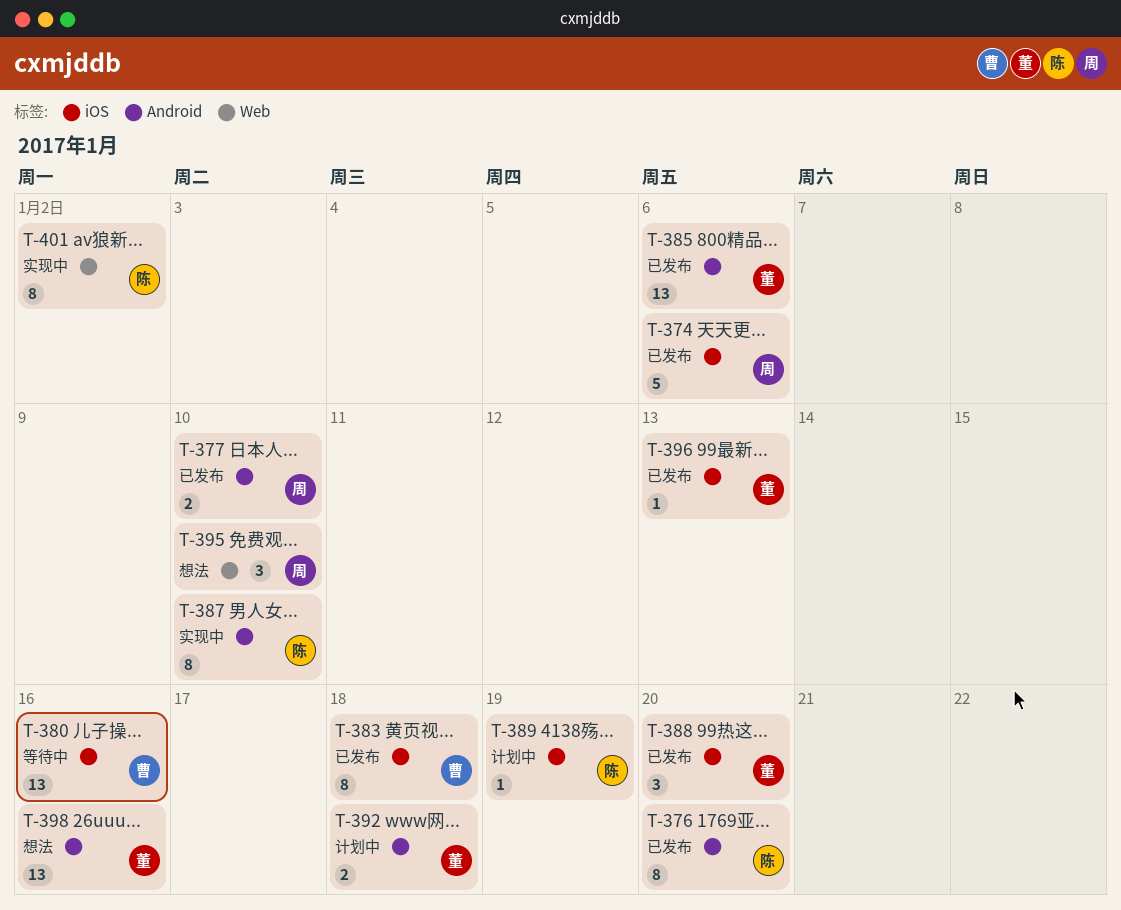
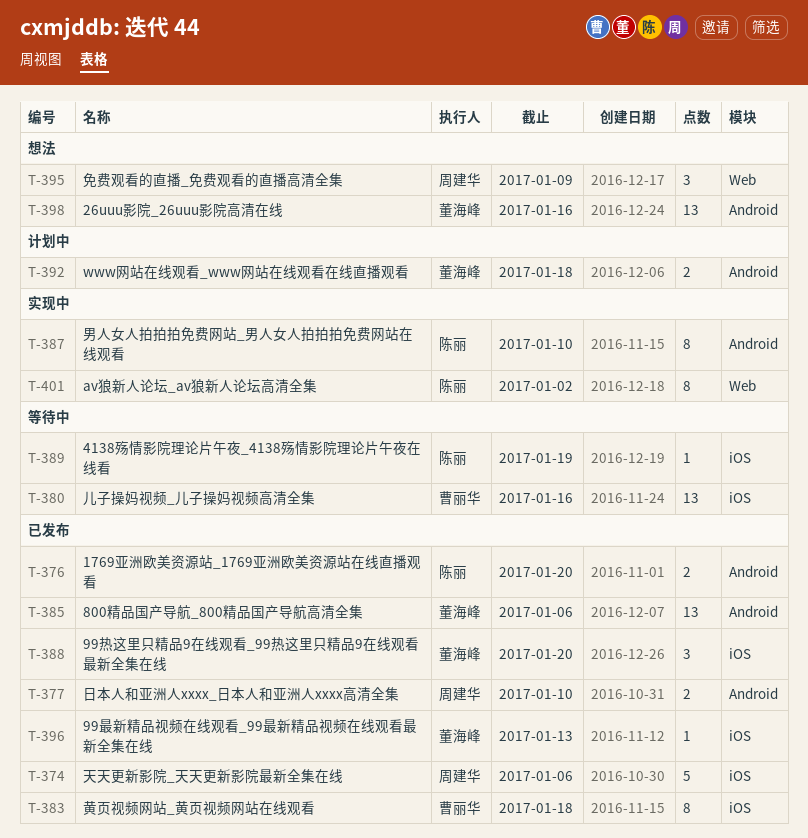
T-376, estimate: 8 -> 2
T-389, status: 计划中 -> 等待中
T-395, due: Jan 10 -> Jan 9

